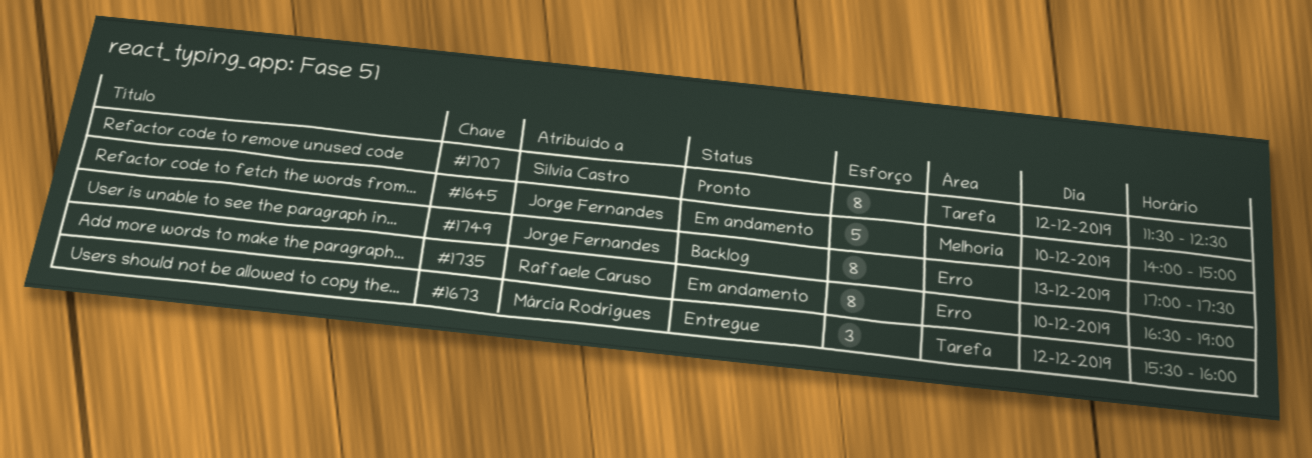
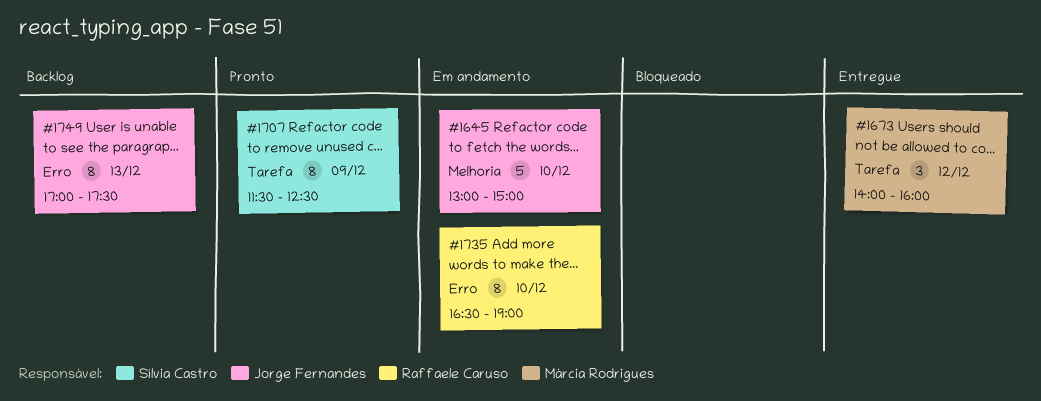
#1645, begins: 14:00 -> 13:00
#1673, begins: 15:30 -> 14:00
#1707, day: Dec 12 -> Dec 9

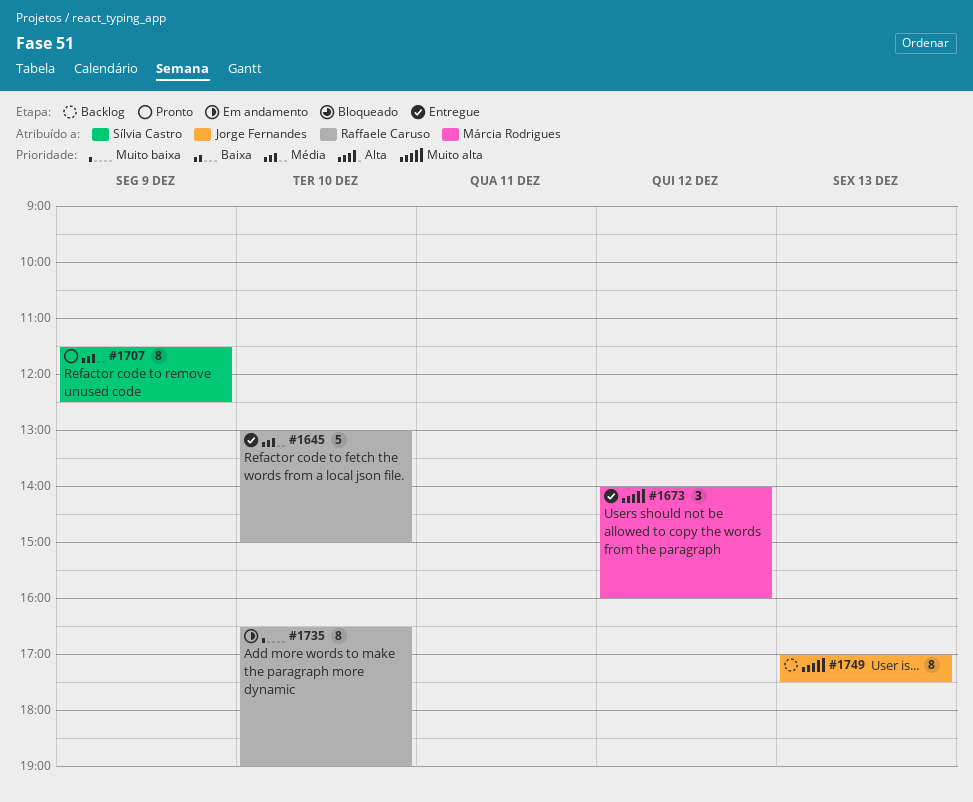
#1645, status: Em andamento -> Entregue
#1645, owner: Jorge Fernandes -> Raffaele Caruso

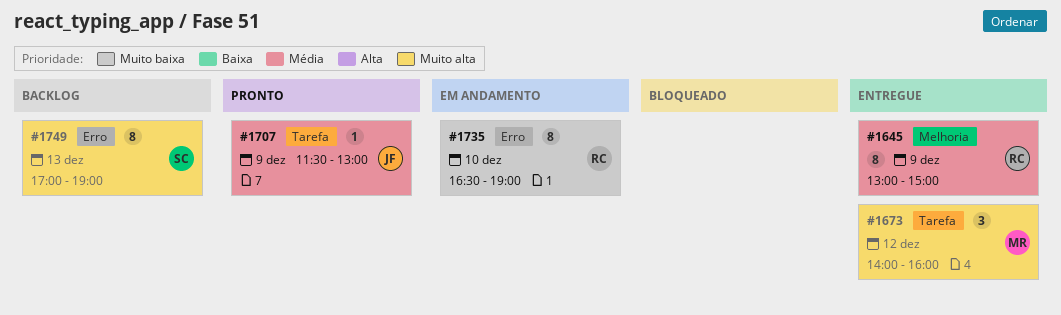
#1645, estimate: 5 -> 8
#1645, day: Dec 10 -> Dec 9
#1707, owner: Sílvia Castro -> Jorge Fernandes
#1707, estimate: 8 -> 1
#1707, ends: 12:30 -> 13:00
#1749, owner: Jorge Fernandes -> Sílvia Castro
#1749, ends: 17:30 -> 19:00

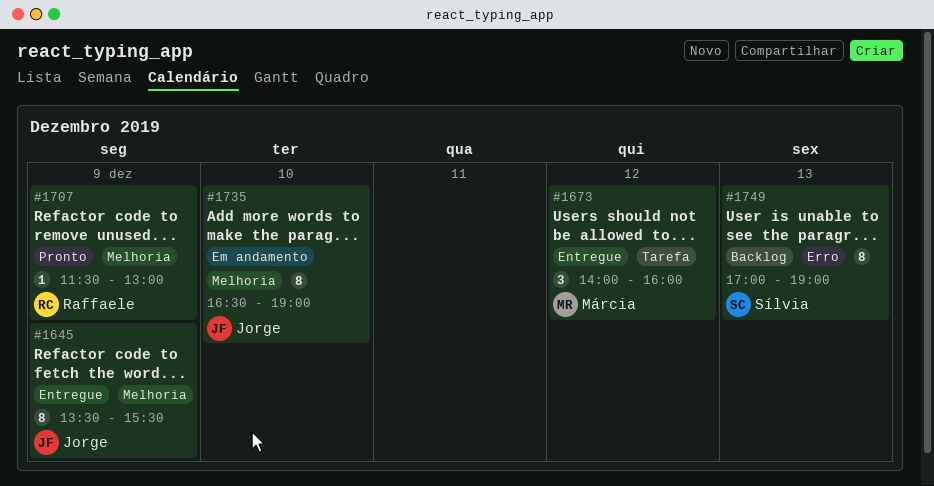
#1645, owner: Raffaele -> Jorge
#1645, begins: 13:00 -> 13:30
#1645, ends: 15:00 -> 15:30
#1707, owner: Jorge -> Raffaele
#1707, label: Tarefa -> Melhoria
#1735, owner: Raffaele -> Jorge
#1735, label: Erro -> Melhoria

